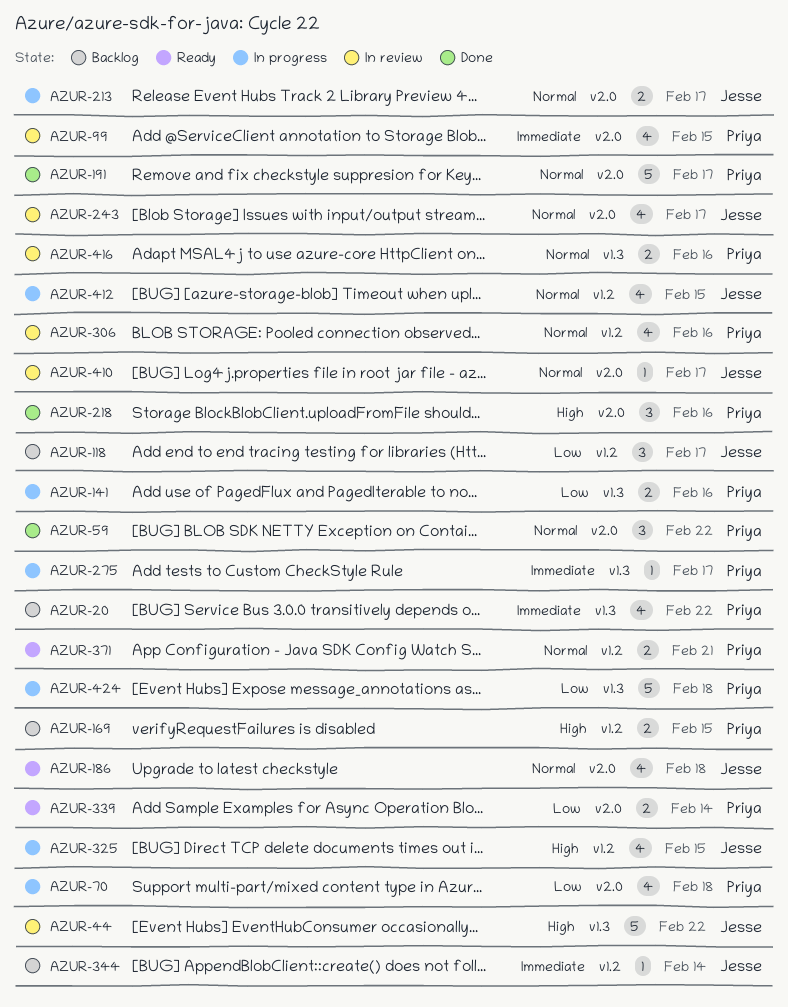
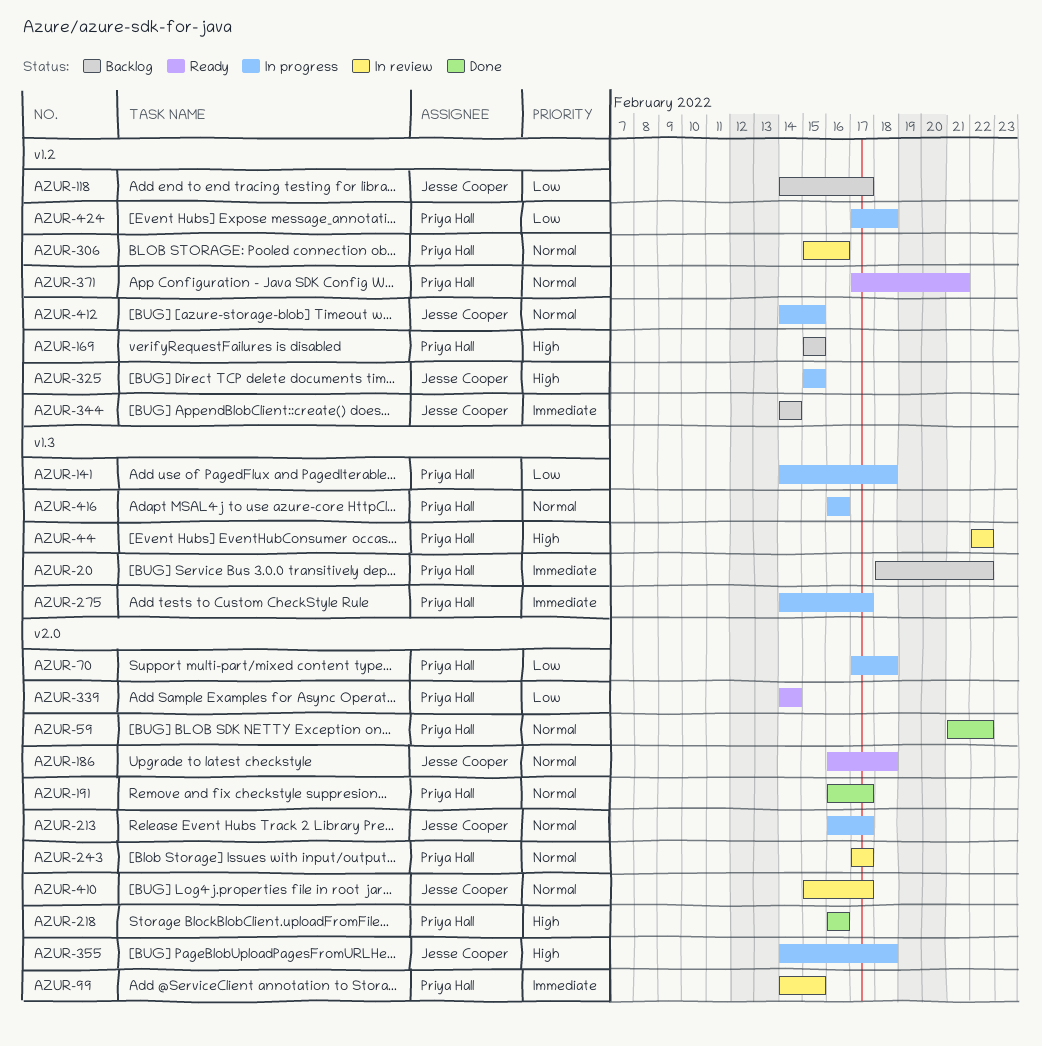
AZUR-44, owner: Jesse Cooper -> Priya Hall
AZUR-141, due: Feb 16 -> Feb 18
AZUR-243, owner: Jesse Cooper -> Priya Hall
AZUR-355: none -> present
AZUR-416, status: In review -> In progress
AZUR-424, label: v1.3 -> v1.2

